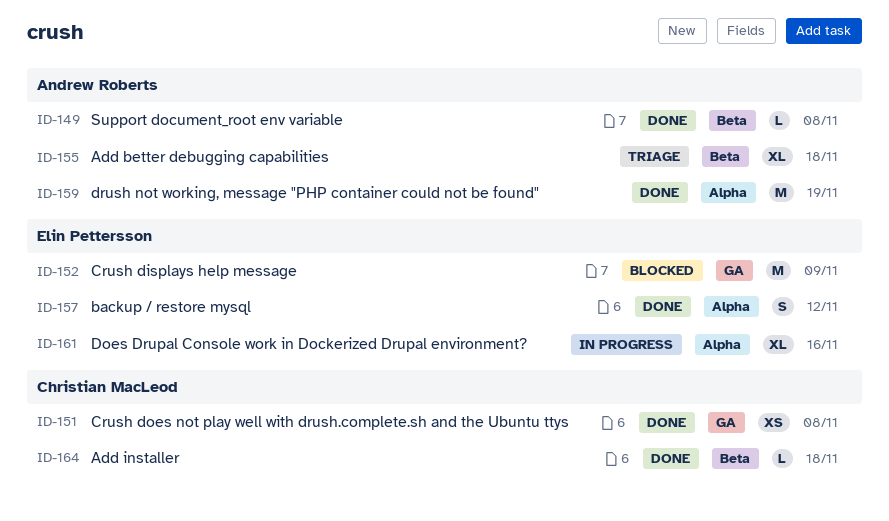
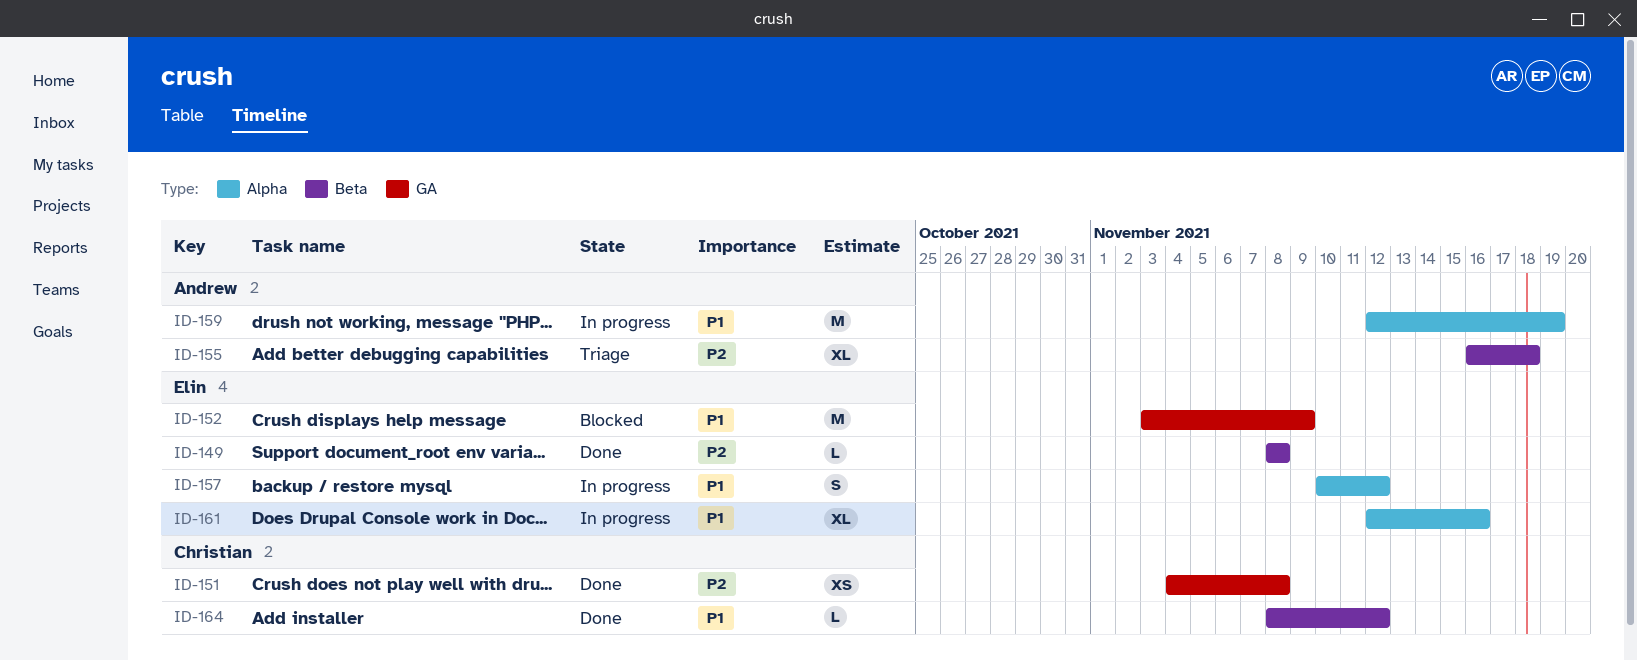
ID-149, owner: Andrew Roberts -> Elin Pettersson
ID-157, status: Done -> In progress
ID-159, status: Done -> In progress
ID-164, due: Nov 18 -> Nov 12

